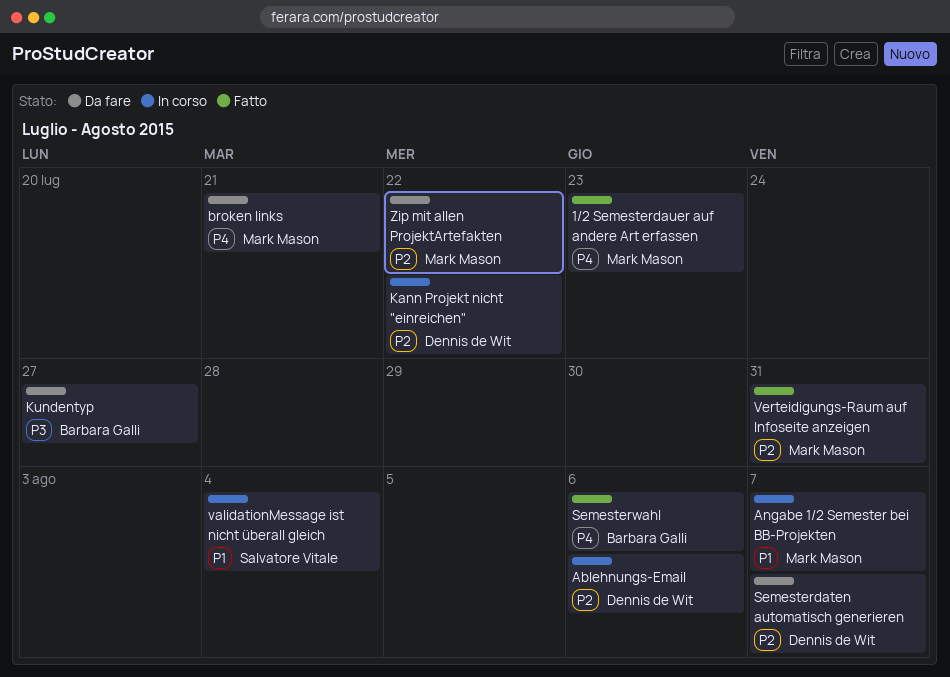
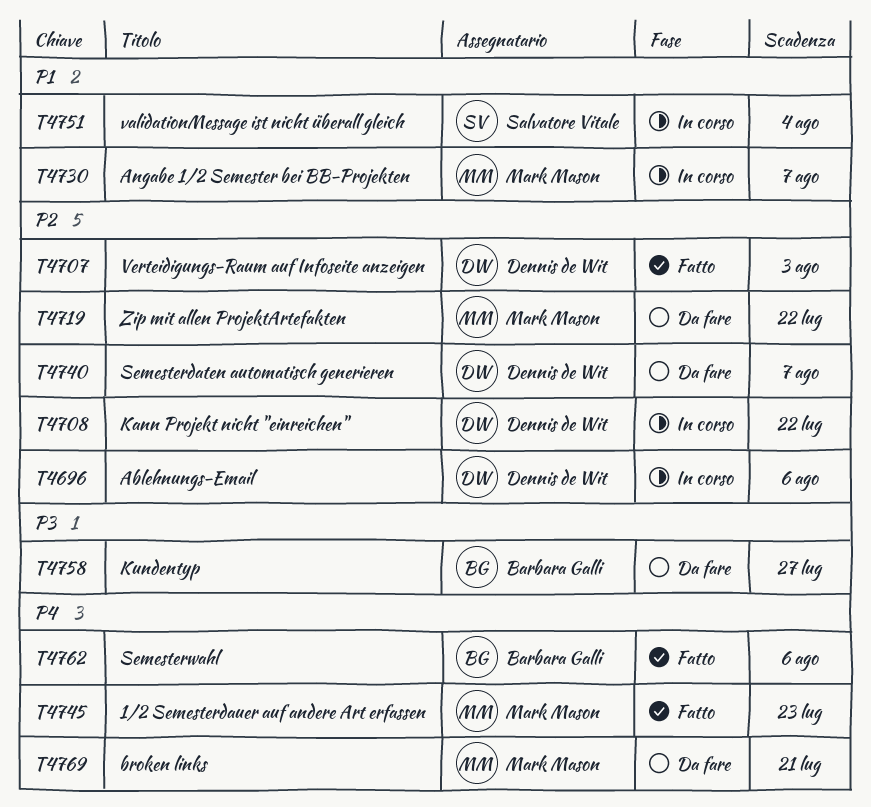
Verteidigungs-Raum auf Infoseite anzeigen, owner: Mark Mason -> Dennis de Wit
Verteidigungs-Raum auf Infoseite anzeigen, due: Jul 31 -> Aug 3

